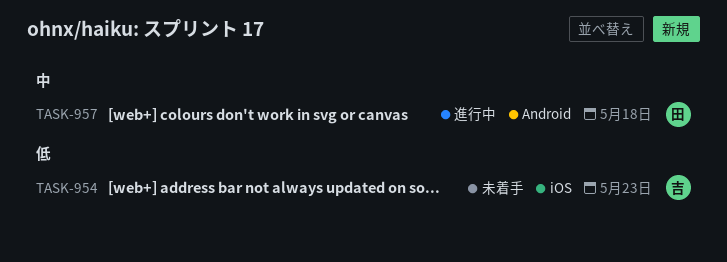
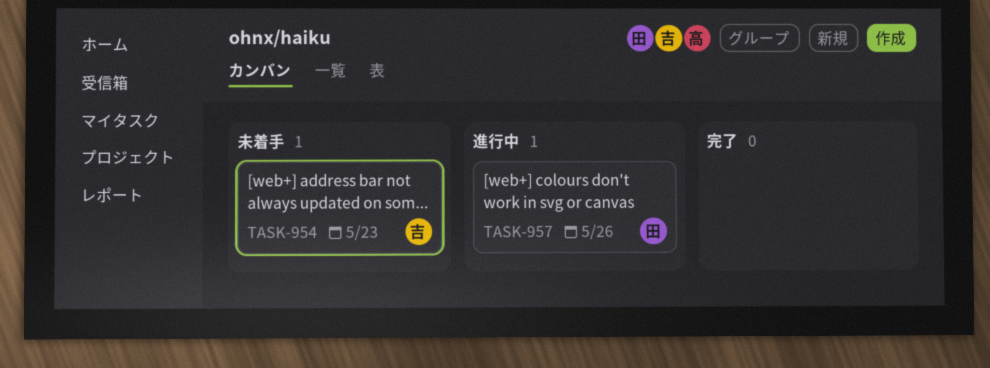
TASK-957, due: May 18 -> May 26

